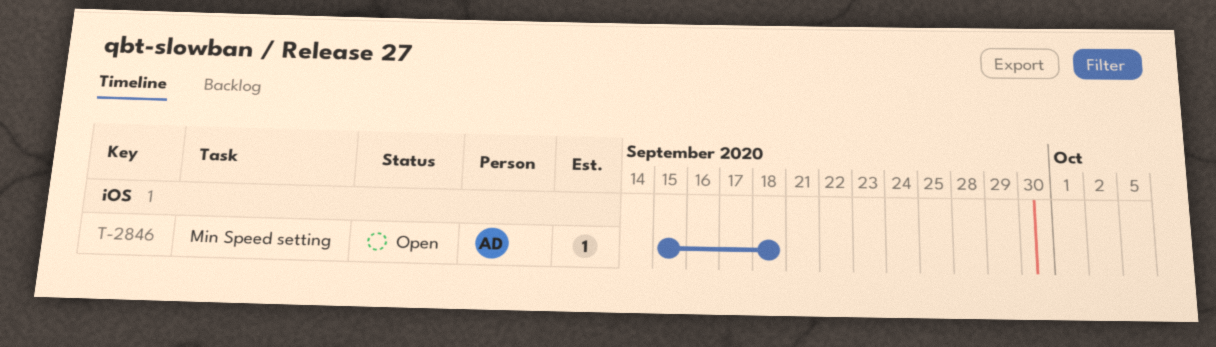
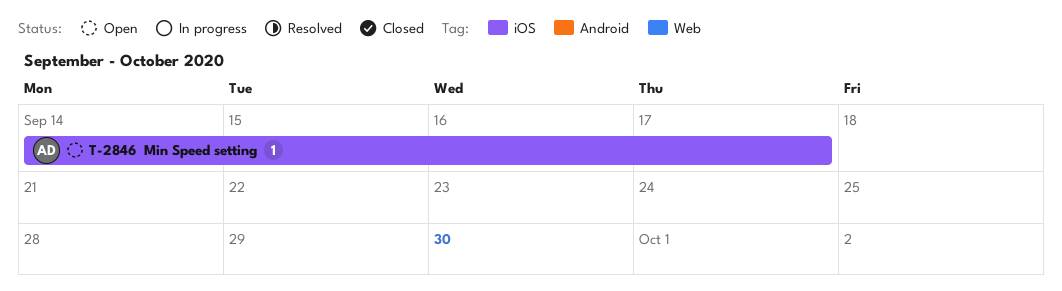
T-2846, start: Sep 15 -> Sep 14
T-2846, due: Sep 18 -> Sep 17

